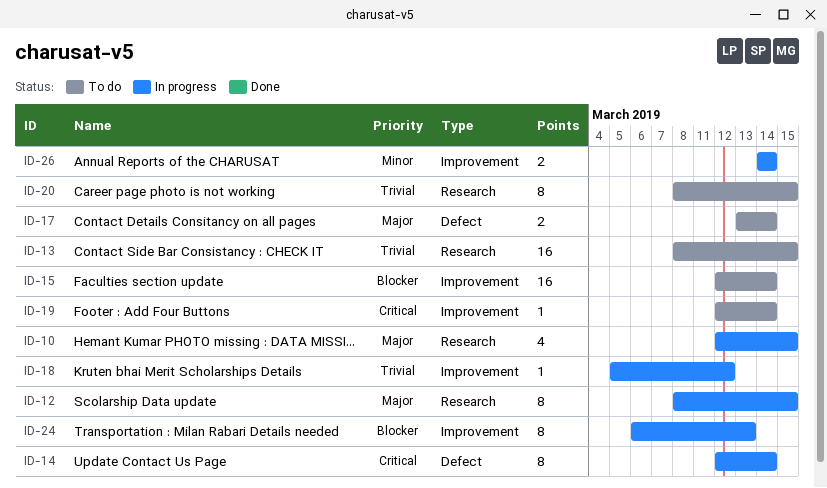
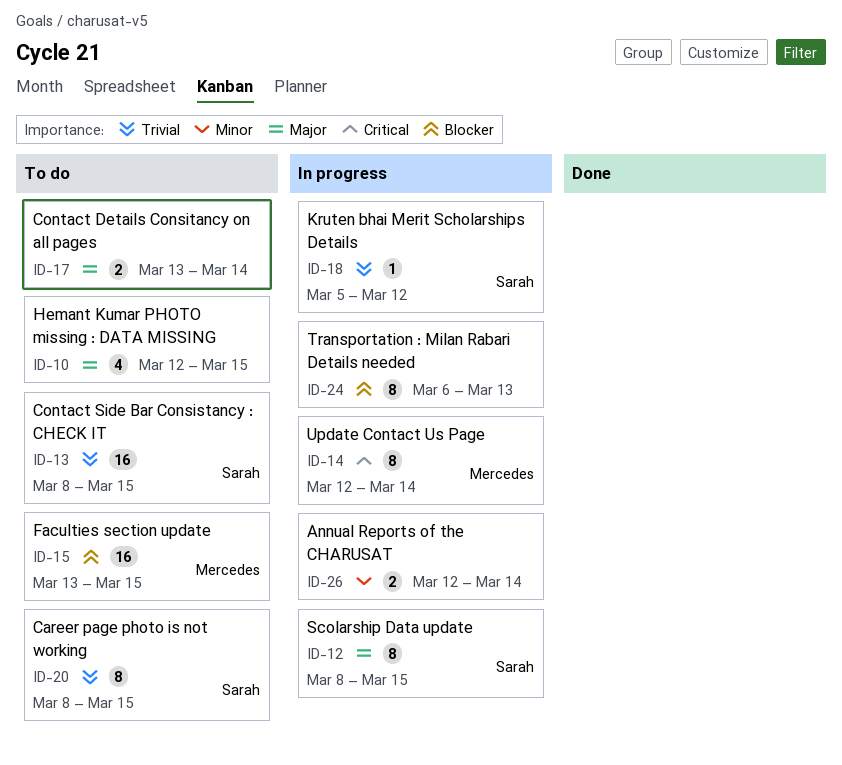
ID-10, status: In progress -> To do
ID-15, start: Mar 12 -> Mar 13
ID-15, due: Mar 14 -> Mar 15
ID-19: present -> none
ID-26, start: Mar 14 -> Mar 12

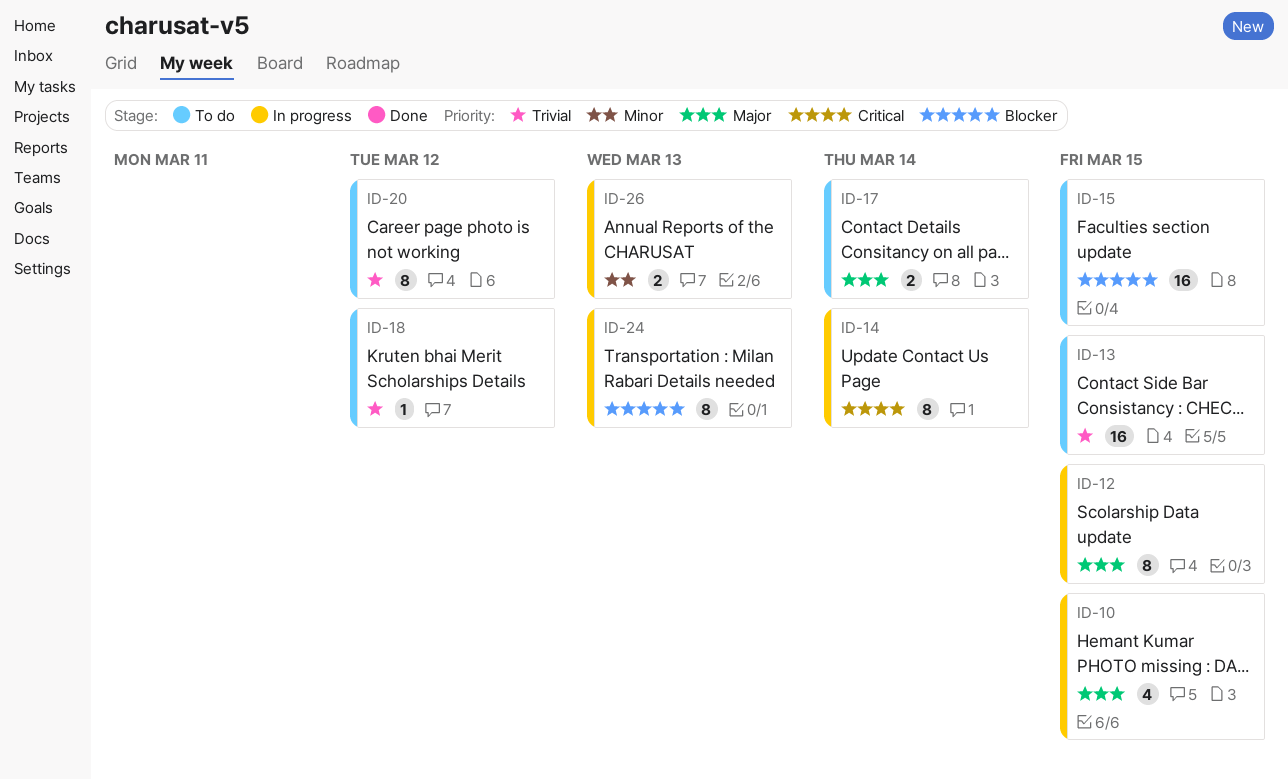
ID-10, status: To do -> In progress
ID-18, status: In progress -> To do
ID-20, due: Mar 15 -> Mar 12
ID-26, due: Mar 14 -> Mar 13

